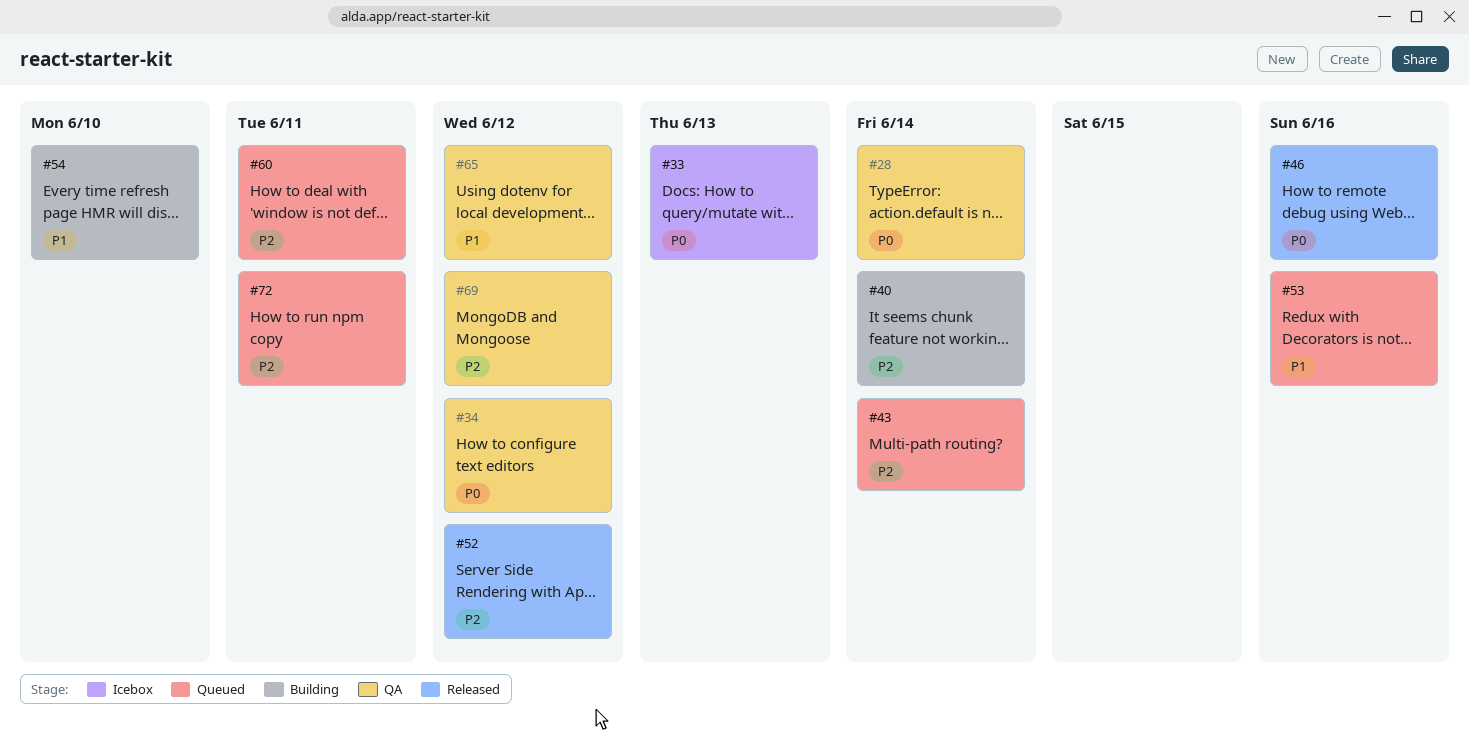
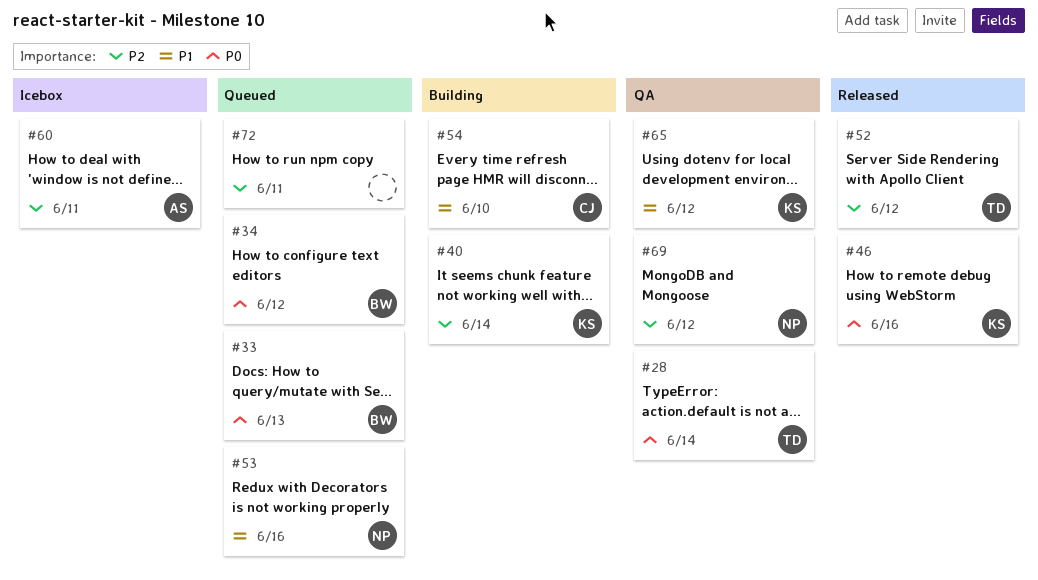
#33, status: Icebox -> Queued
#34, status: QA -> Queued
#43: present -> none
#60, status: Queued -> Icebox

